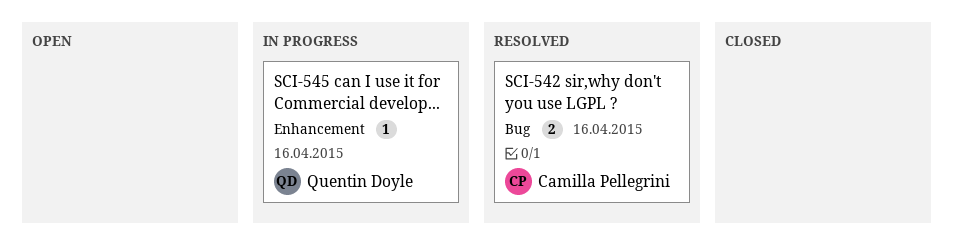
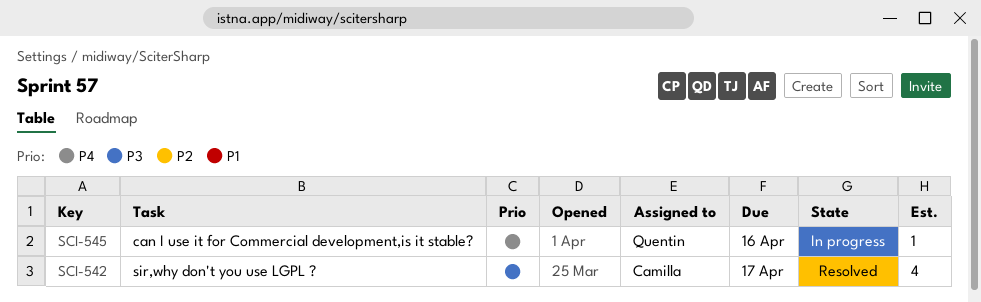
SCI-542, estimate: 2 -> 4
SCI-542, due: Apr 16 -> Apr 17

